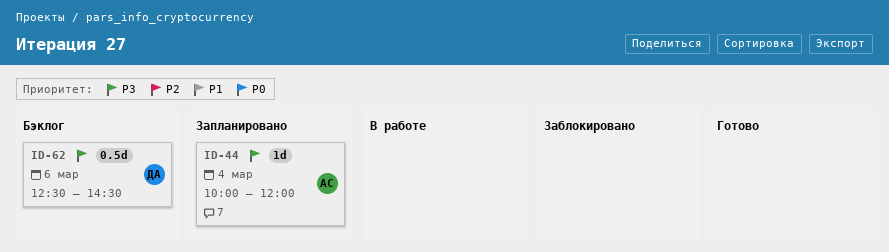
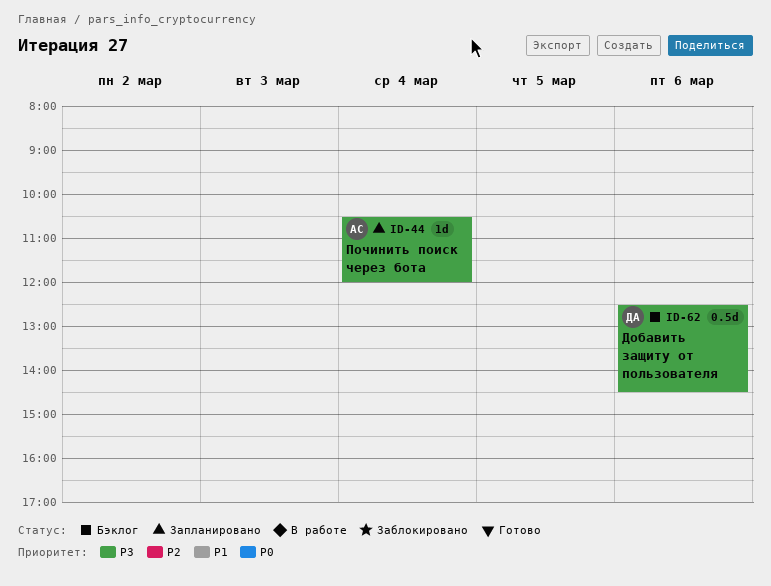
ID-44, begins: 10:00 -> 10:30

